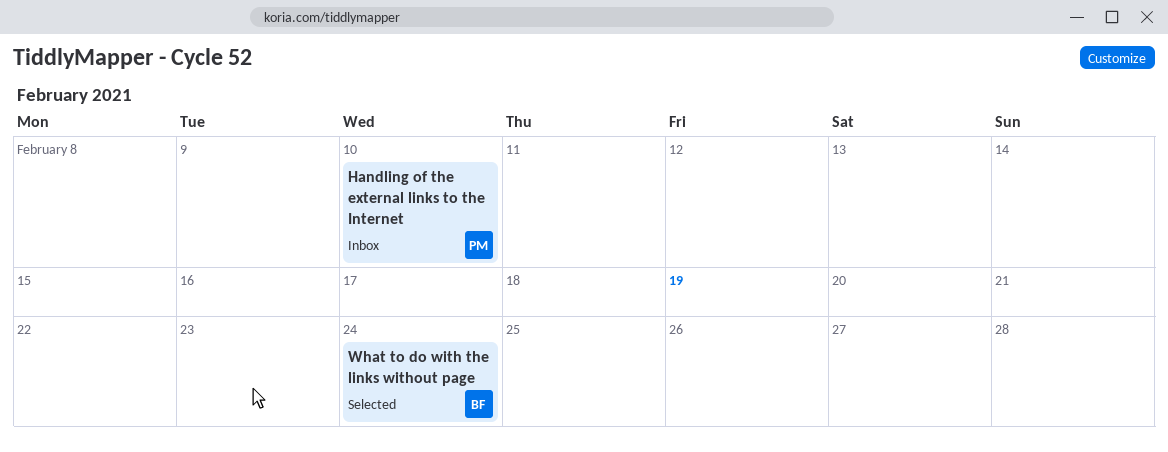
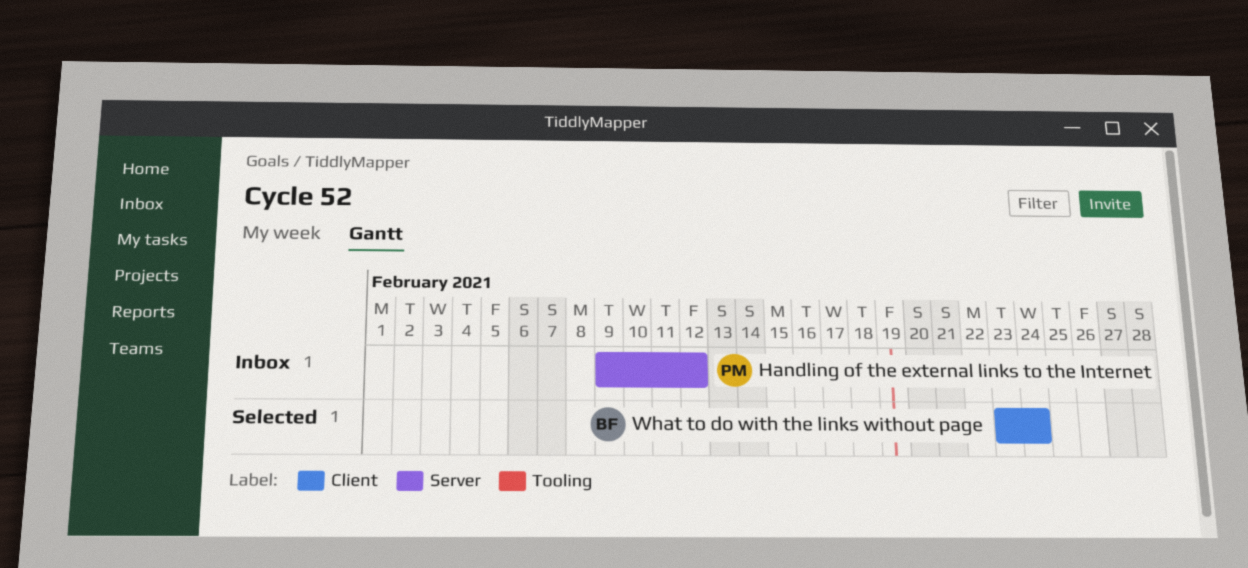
Handling of the external links to the Internet, due: Feb 10 -> Feb 12

